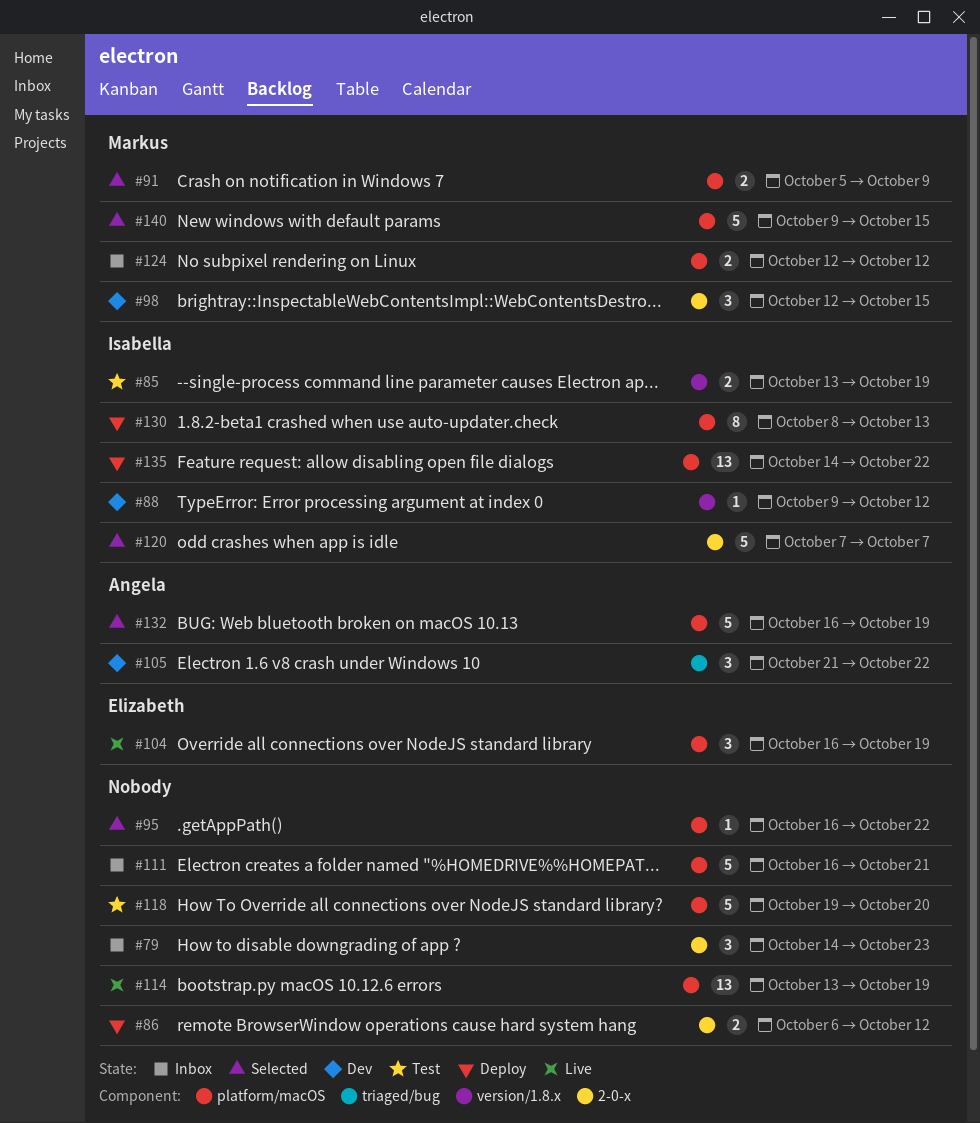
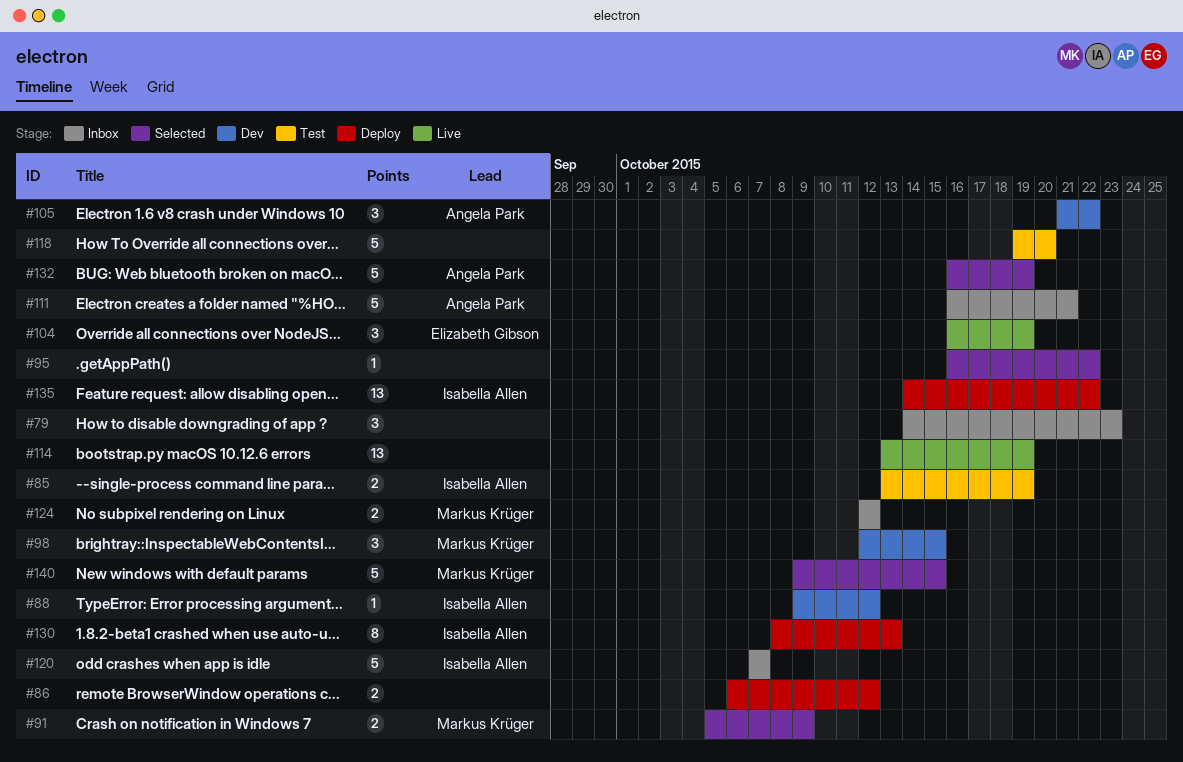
#111, owner: none -> Angela Park
#120, status: Selected -> Inbox

